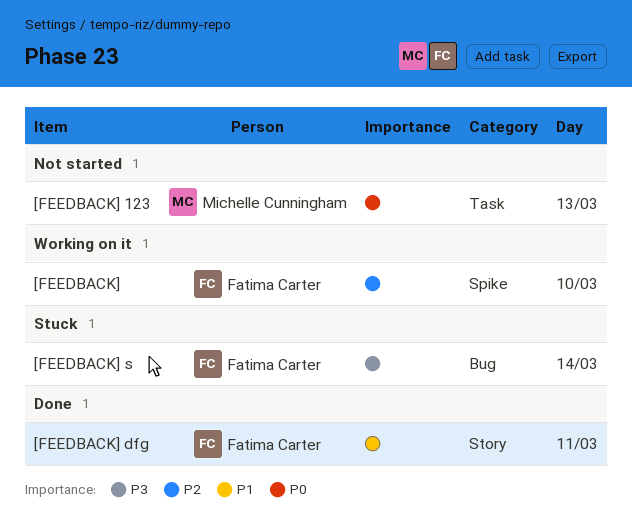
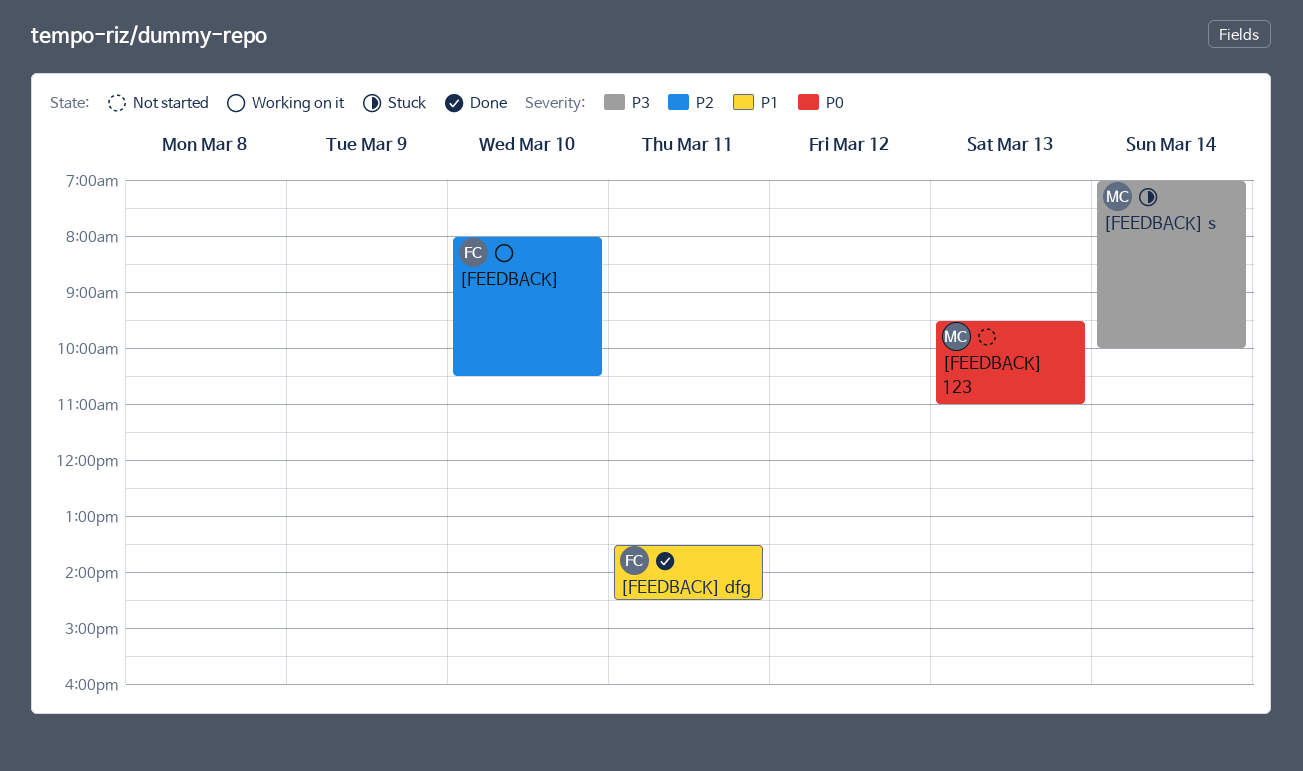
[FEEDBACK] s, owner: Fatima Carter -> Michelle Cunningham

